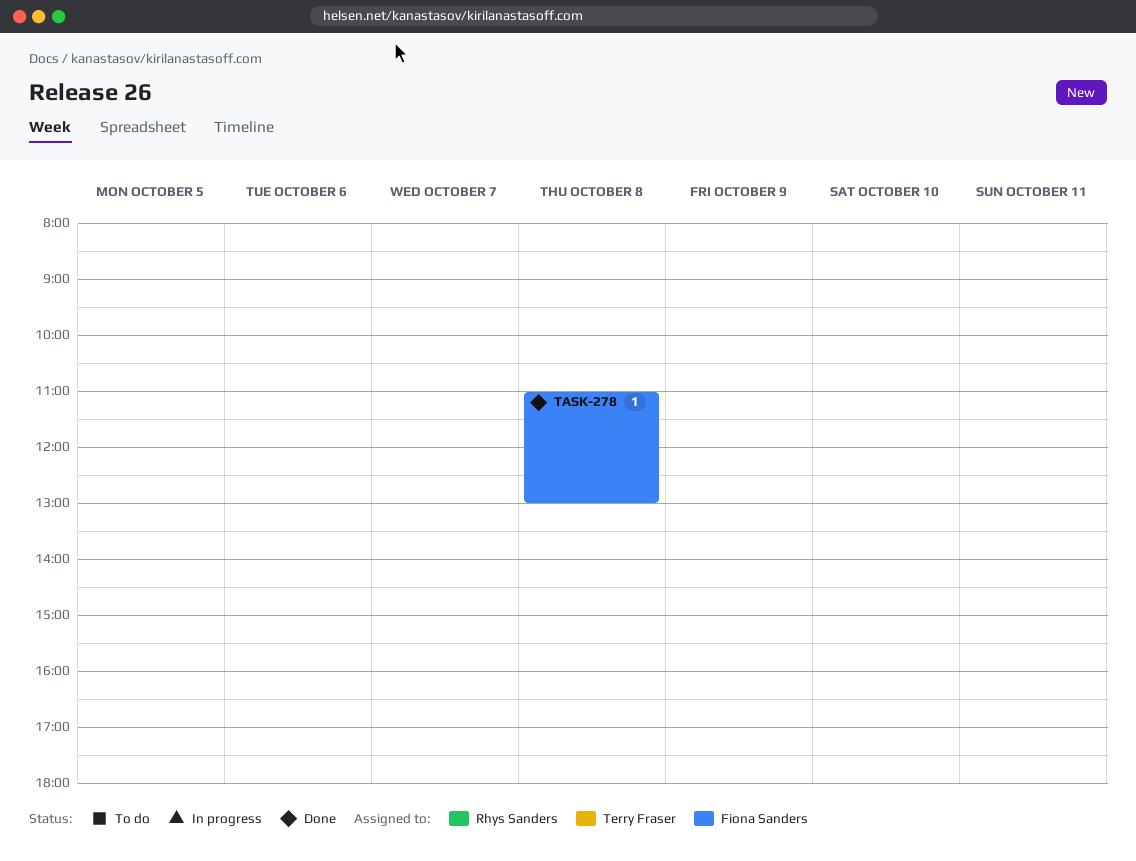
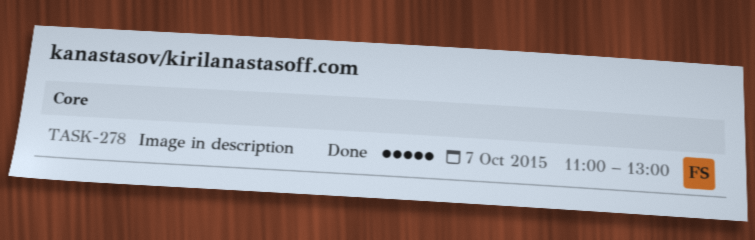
TASK-278, estimate: 1 -> 5
TASK-278, day: Oct 8 -> Oct 7

